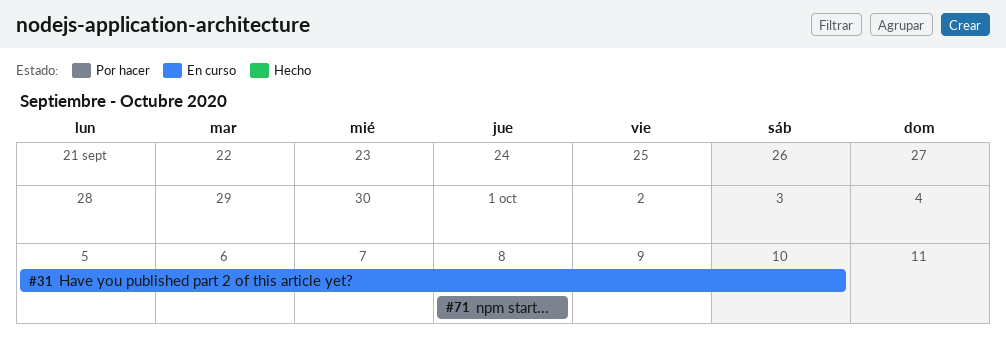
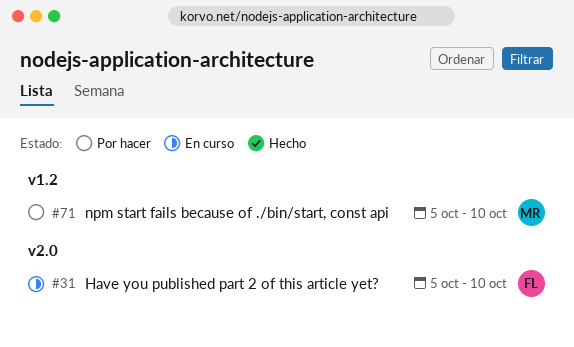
#71, start: Oct 8 -> Oct 5
#71, due: Oct 8 -> Oct 10

